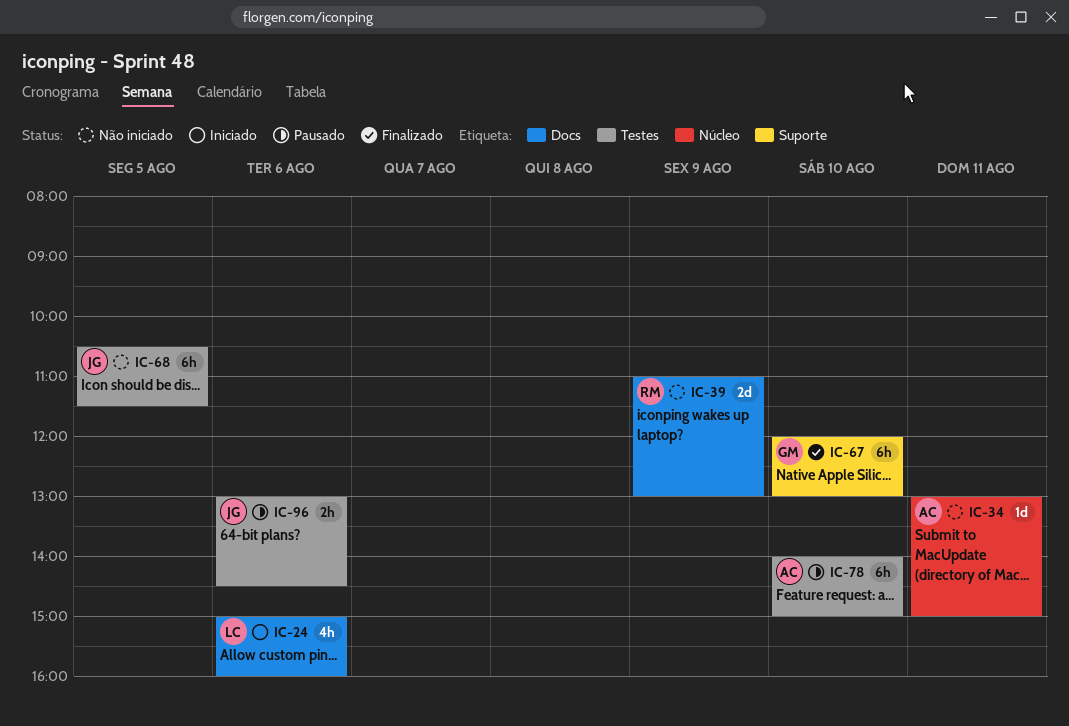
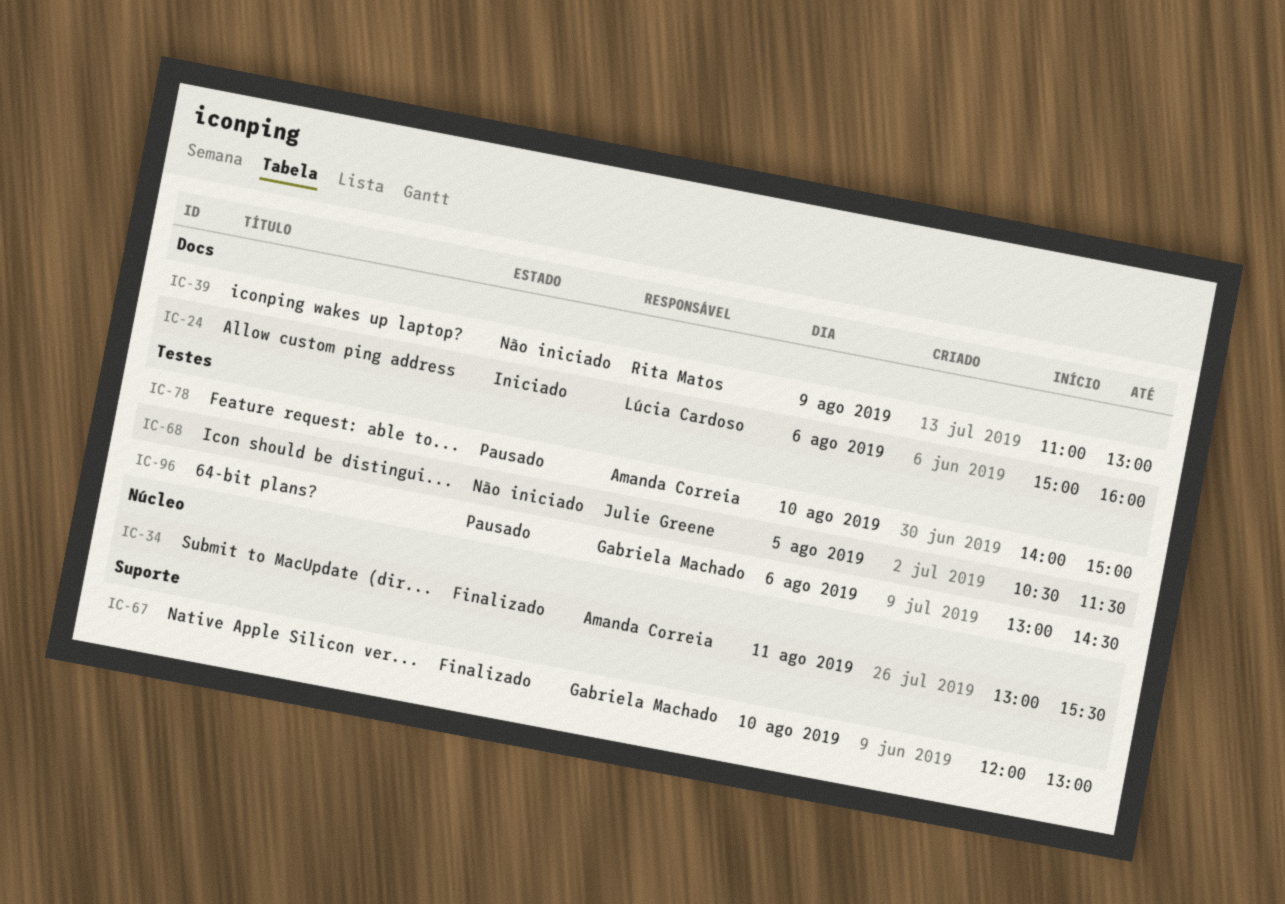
IC-34, status: Não iniciado -> Finalizado
IC-34, ends: 15:00 -> 15:30
IC-96, owner: Julie Greene -> Gabriela Machado

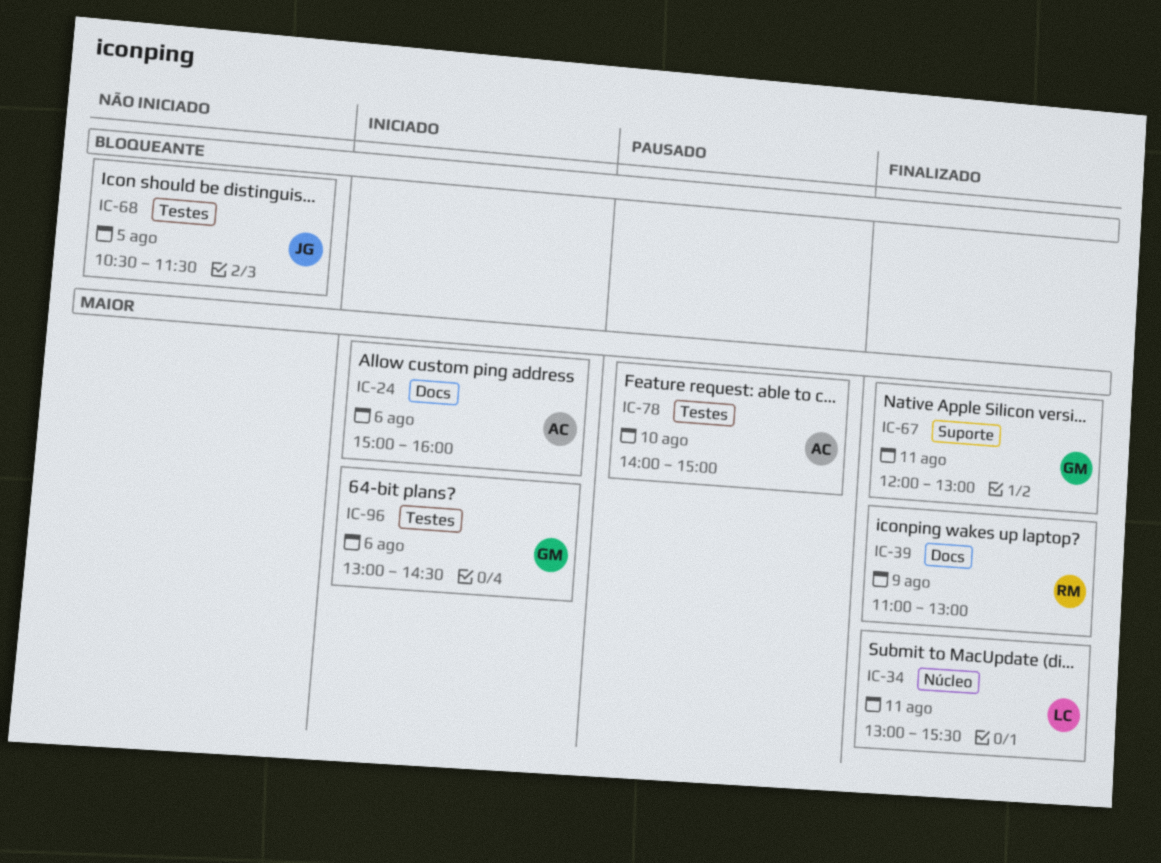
IC-24, owner: Lúcia Cardoso -> Amanda Correia
IC-34, owner: Amanda Correia -> Lúcia Cardoso
IC-39, status: Não iniciado -> Finalizado
IC-67, day: Aug 10 -> Aug 11
IC-96, status: Pausado -> Iniciado

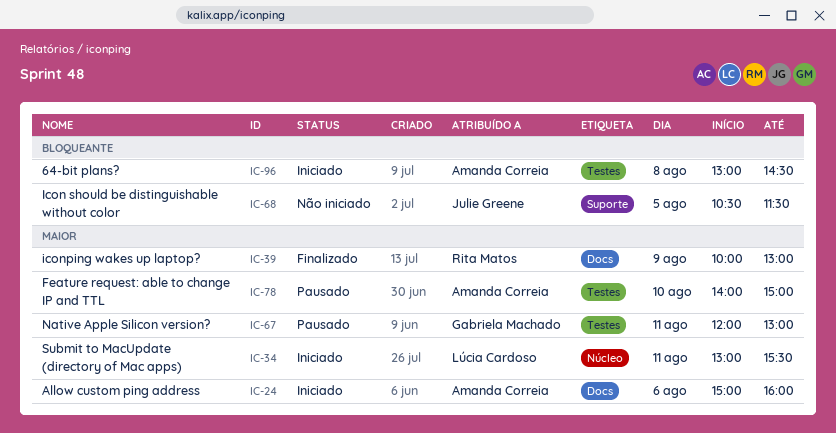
IC-34, status: Finalizado -> Iniciado
IC-39, begins: 11:00 -> 10:00
IC-67, status: Finalizado -> Pausado
IC-67, label: Suporte -> Testes
IC-68, label: Testes -> Suporte
IC-96, owner: Gabriela Machado -> Amanda Correia
IC-96, priority: Maior -> Bloqueante
IC-96, day: Aug 6 -> Aug 8

